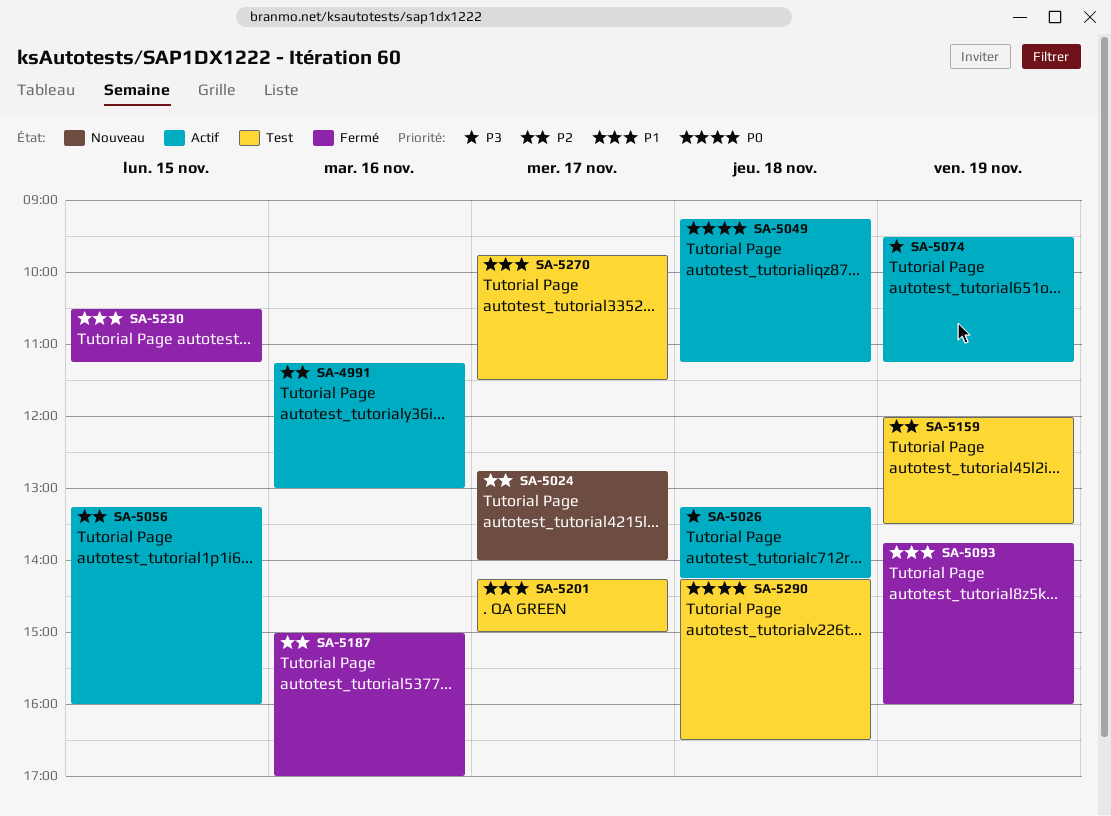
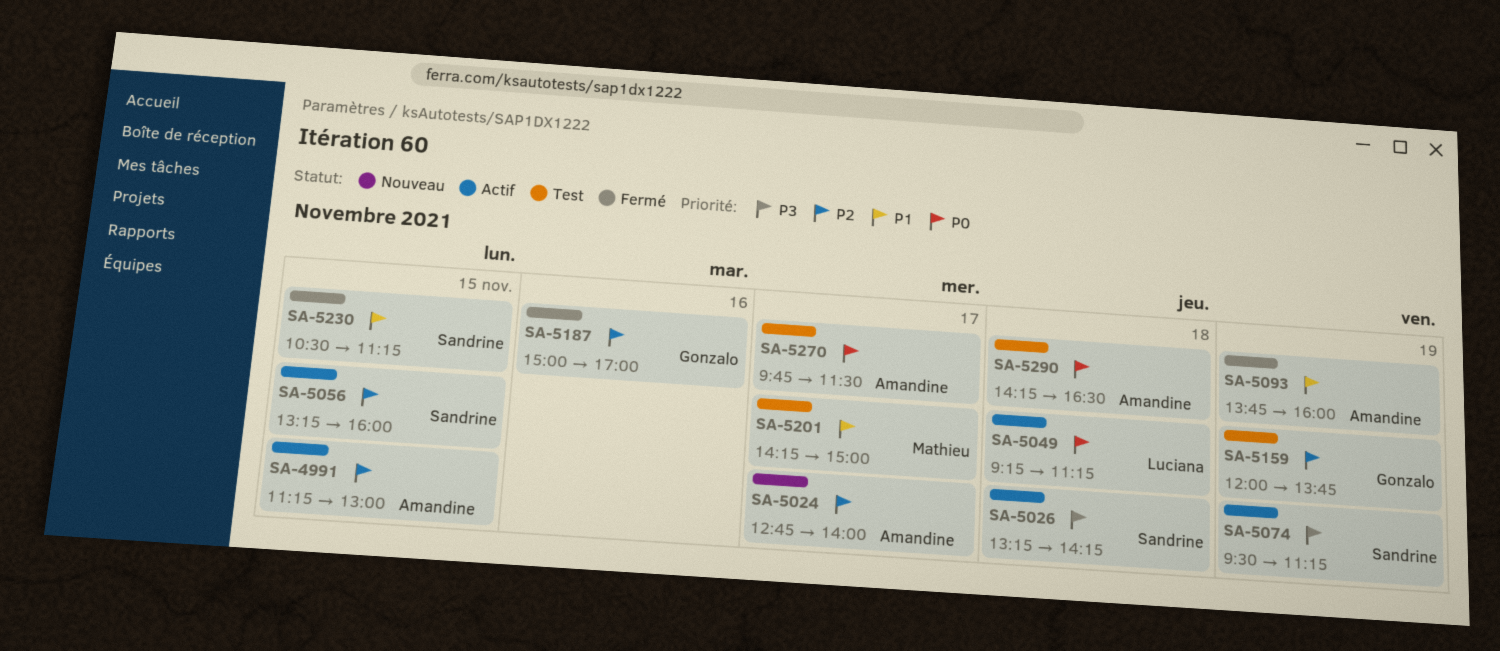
SA-4991, day: Nov 16 -> Nov 15
SA-5159, ends: 13:30 -> 13:45
SA-5270, priority: P1 -> P0

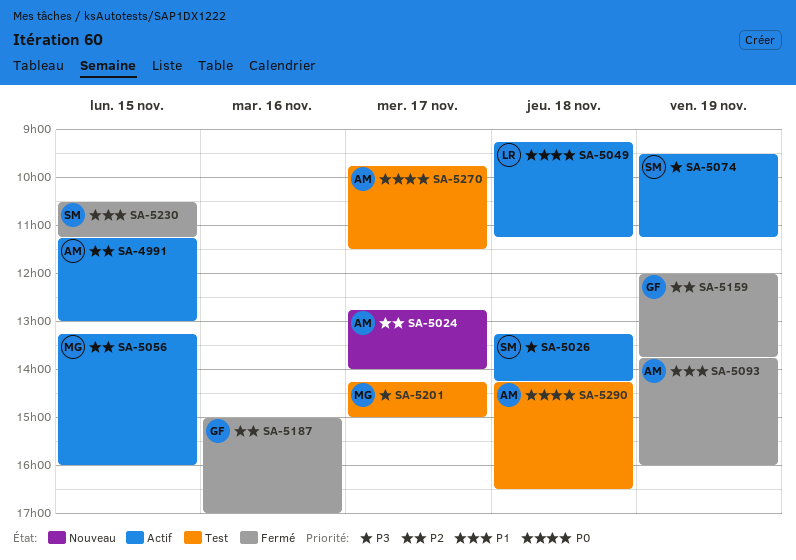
SA-5056, owner: Sandrine -> Mathieu
SA-5159, status: Test -> Fermé
SA-5201, priority: P1 -> P3

